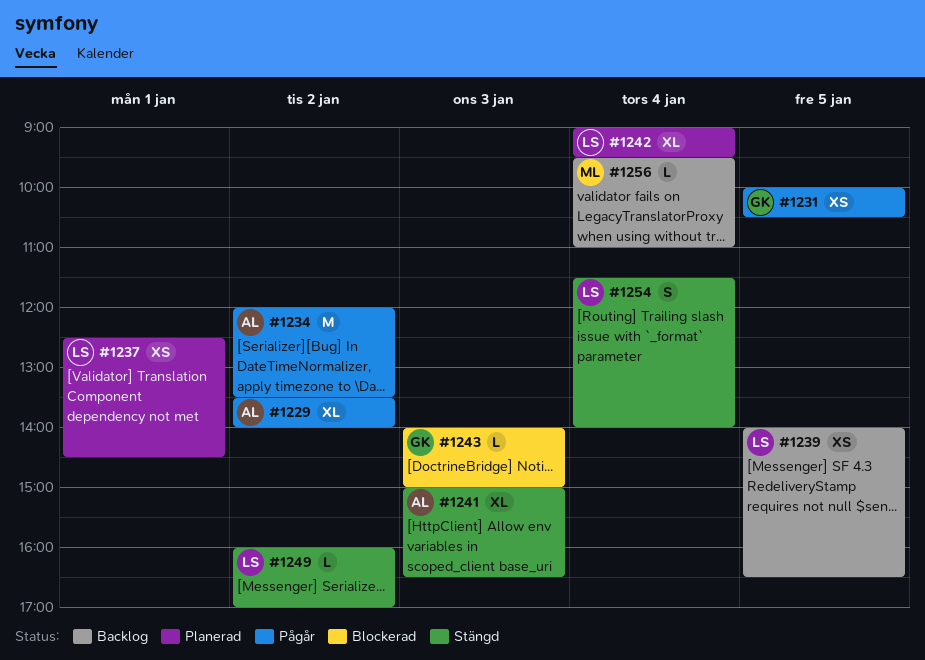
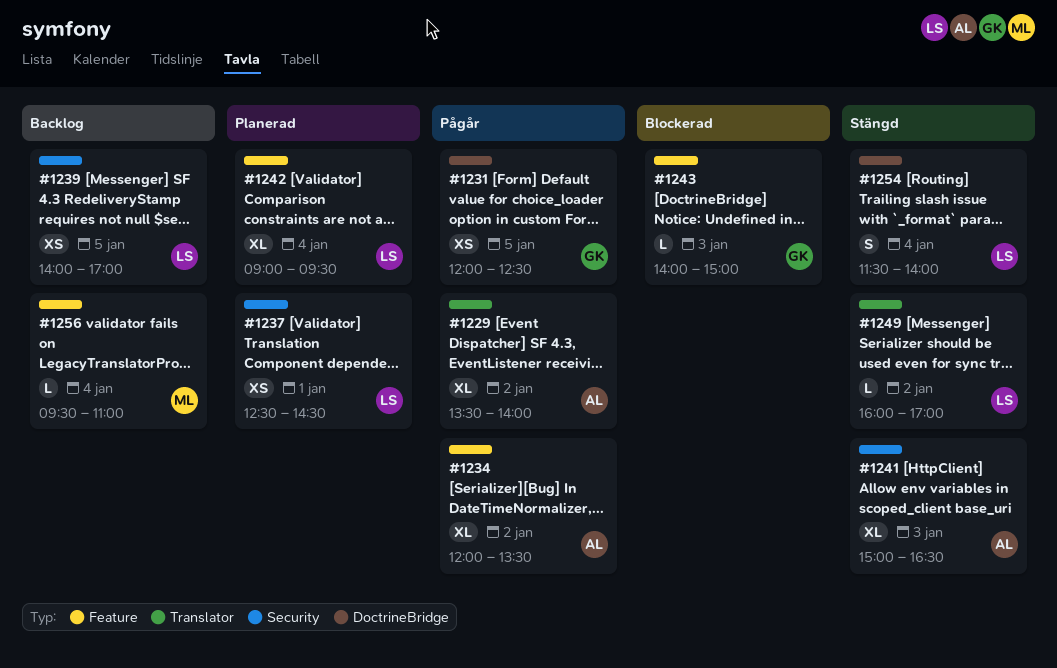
#1231, begins: 10:00 -> 12:00
#1231, ends: 10:30 -> 12:30
#1234, estimate: M -> XL
#1239, ends: 16:30 -> 17:00

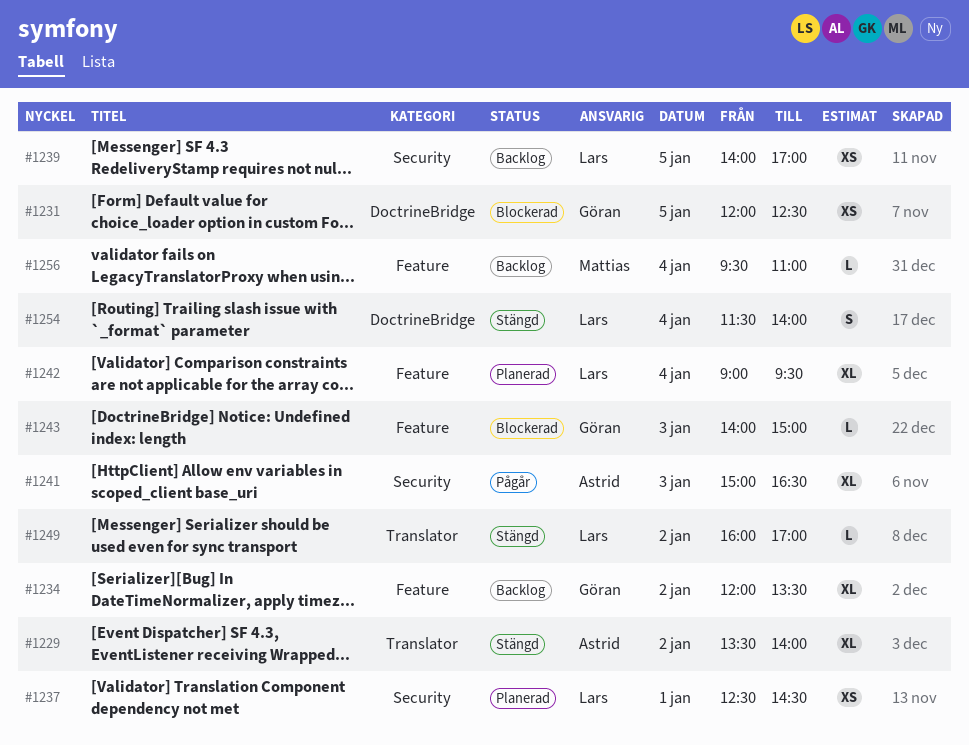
#1229, status: Pågår -> Stängd
#1231, status: Pågår -> Blockerad
#1234, status: Pågår -> Backlog
#1234, owner: Astrid -> Göran
#1241, status: Stängd -> Pågår

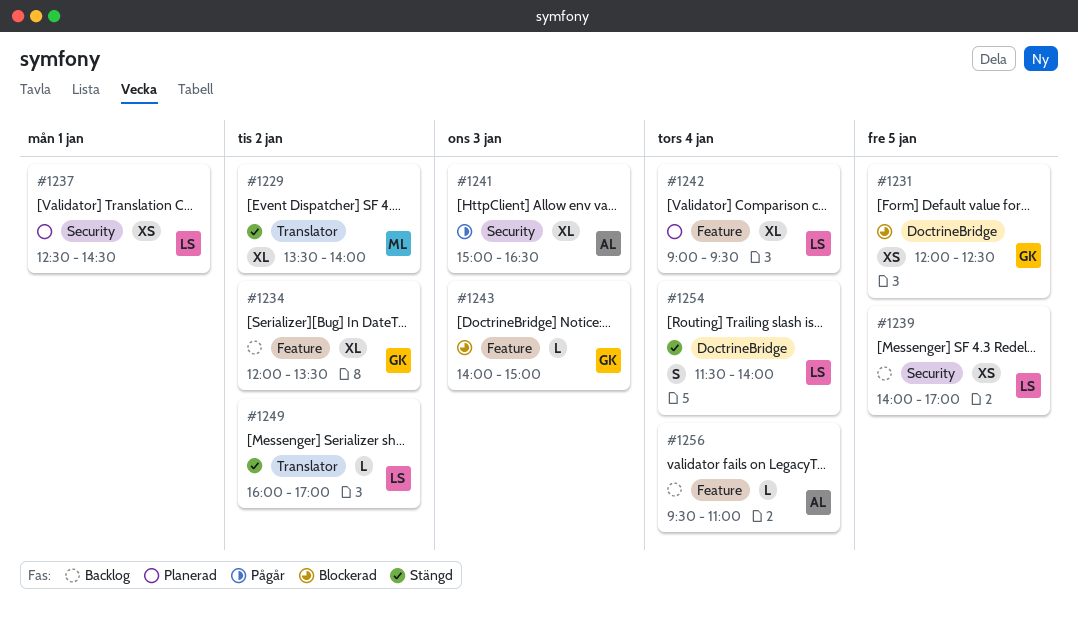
#1229, owner: Astrid -> Mattias
#1256, owner: Mattias -> Astrid

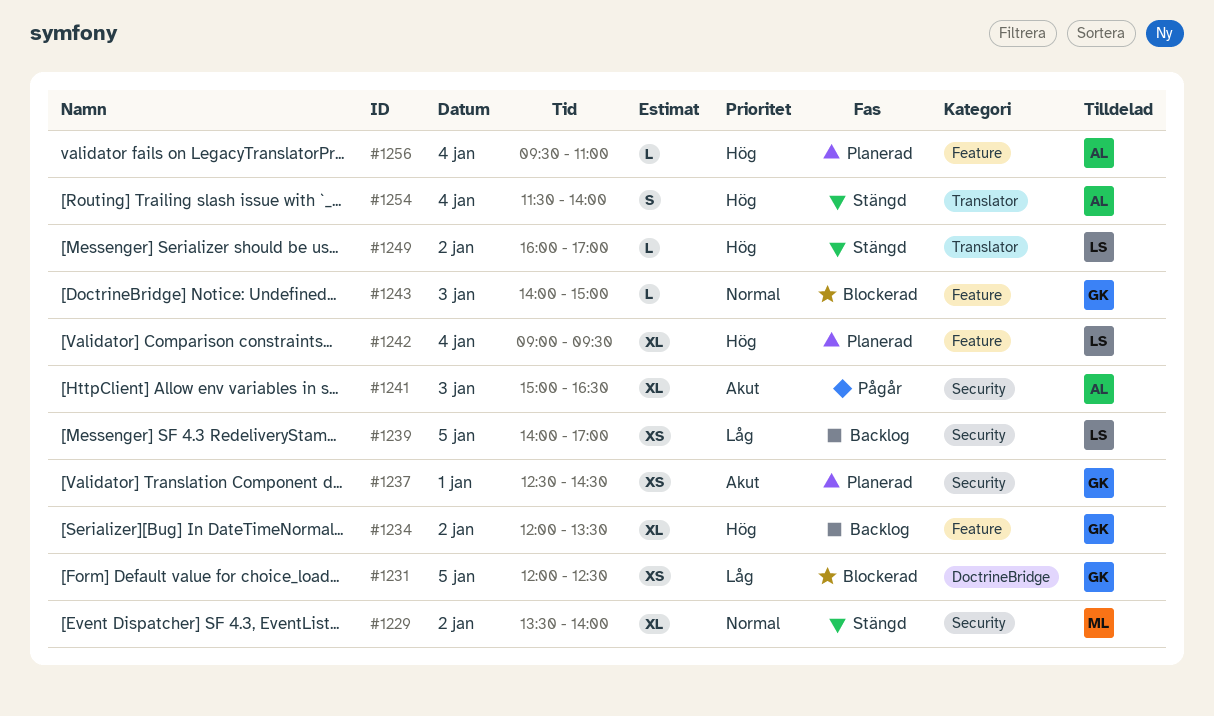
#1229, label: Translator -> Security
#1237, owner: LS -> GK
#1254, owner: LS -> AL
#1254, label: DoctrineBridge -> Translator
#1256, status: Backlog -> Planerad

